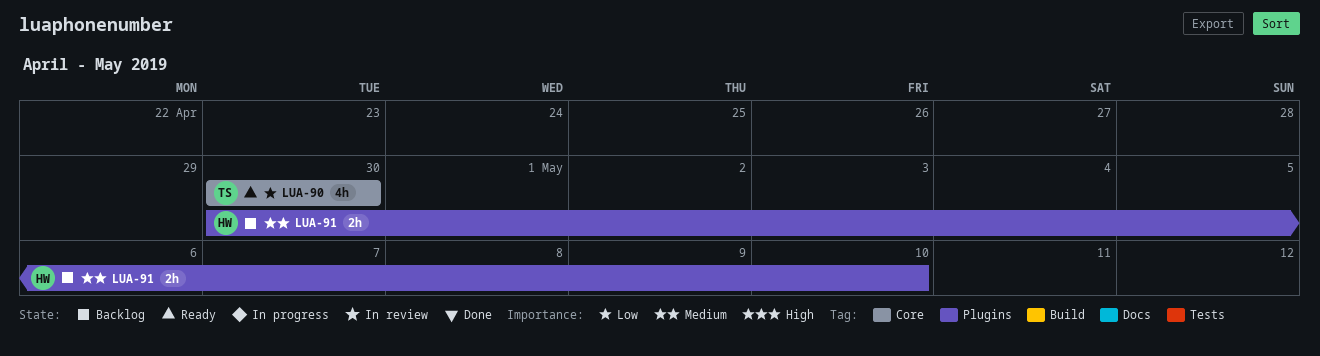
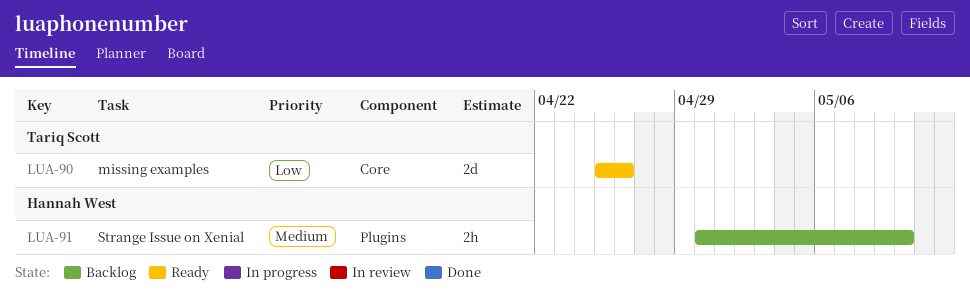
LUA-90, estimate: 4h -> 2d
LUA-90, start: Apr 30 -> Apr 25
LUA-90, due: Apr 30 -> Apr 26

